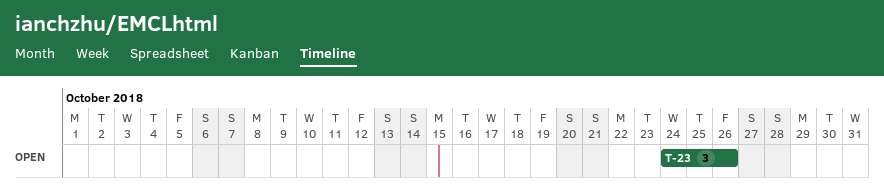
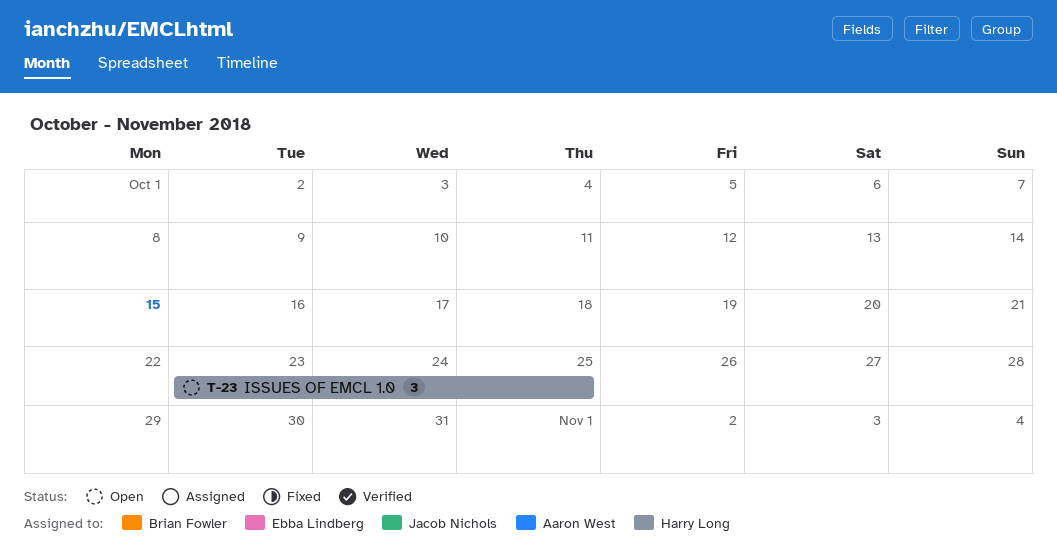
T-23, start: Oct 24 -> Oct 23
T-23, due: Oct 26 -> Oct 25

